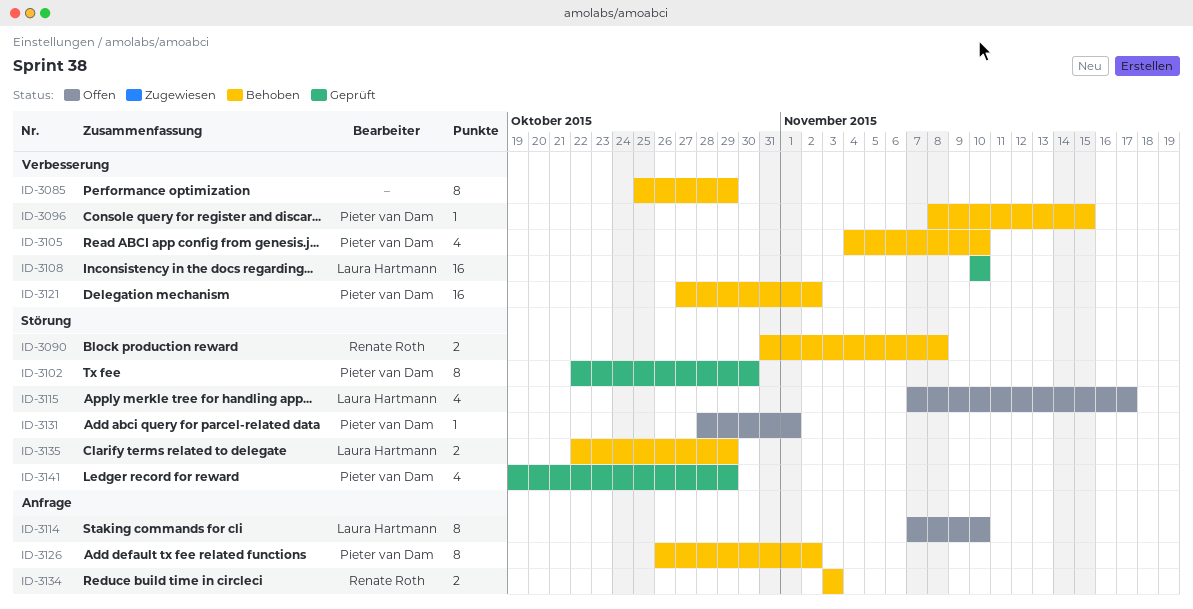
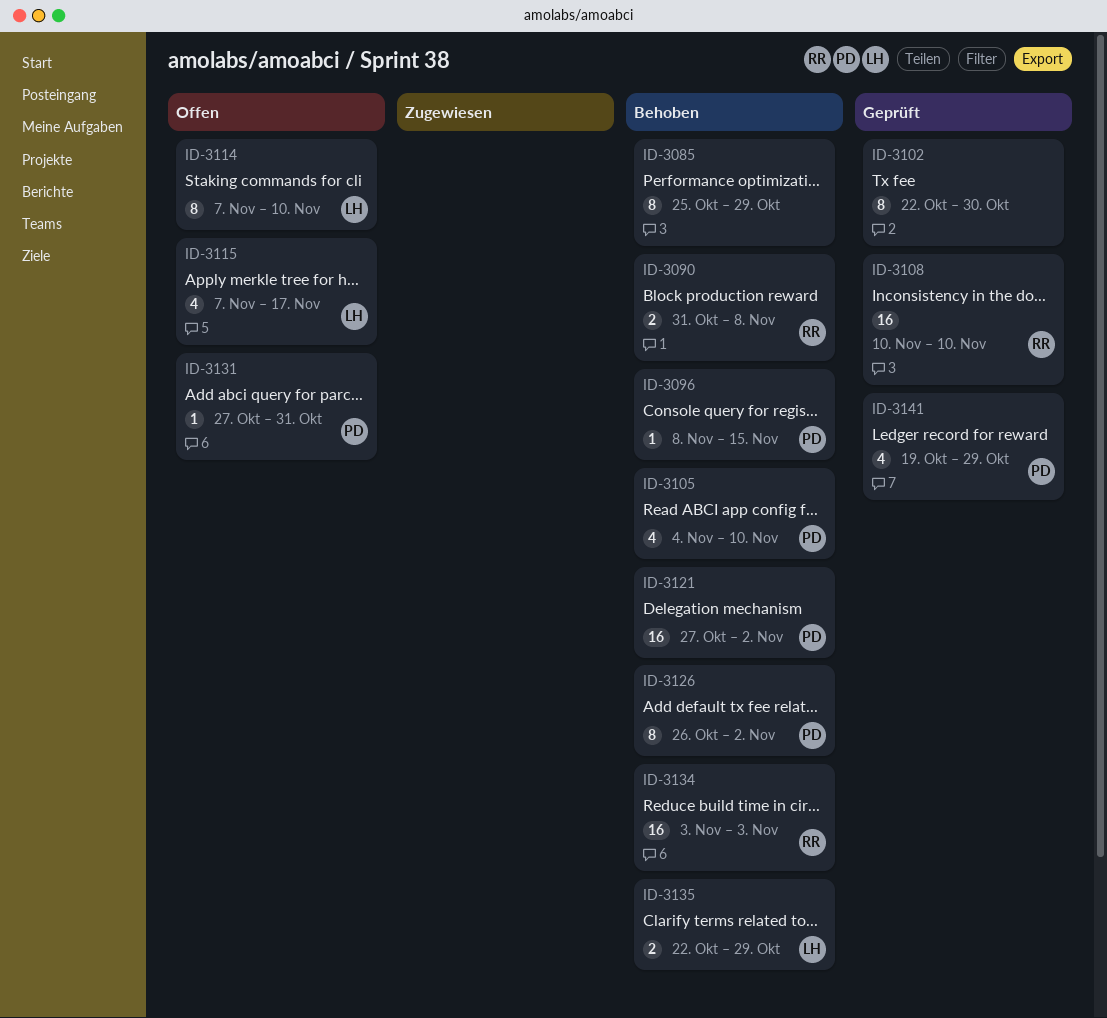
ID-3102, owner: Pieter van Dam -> none
ID-3108, owner: Laura Hartmann -> Renate Roth
ID-3131, start: Oct 28 -> Oct 27
ID-3131, due: Nov 1 -> Oct 31
ID-3134, estimate: 2 -> 16

